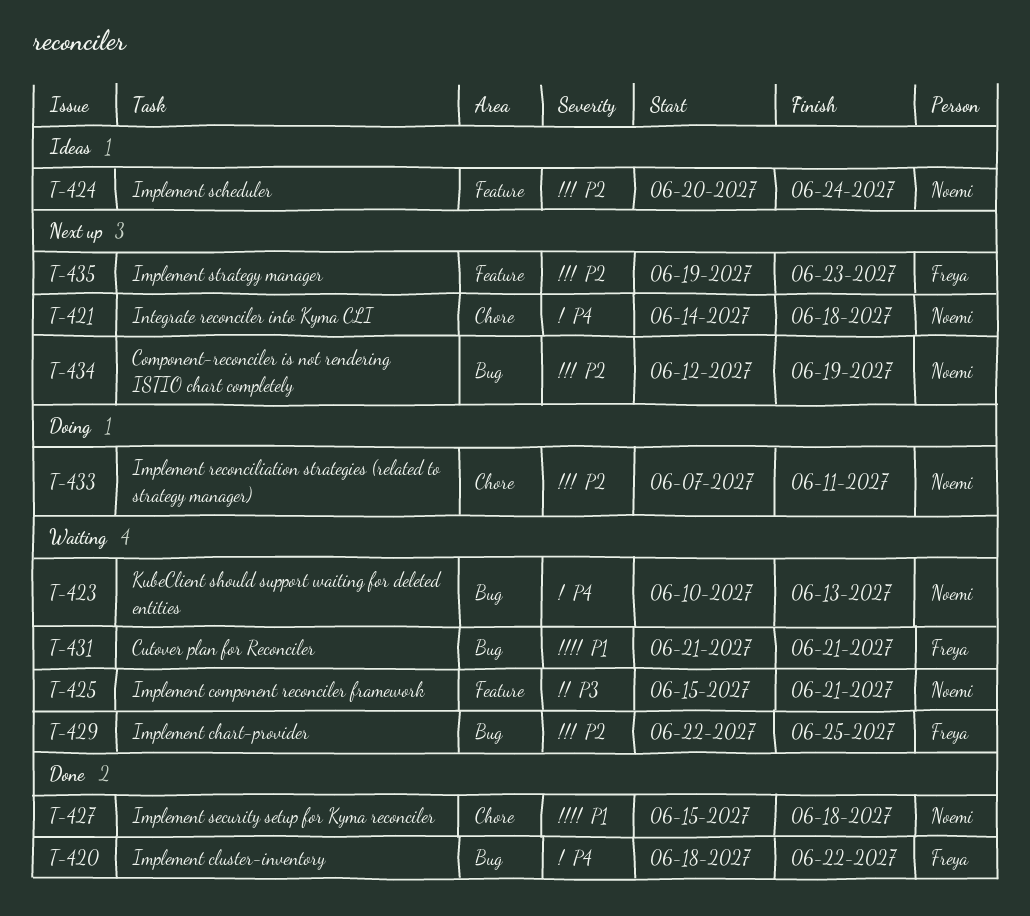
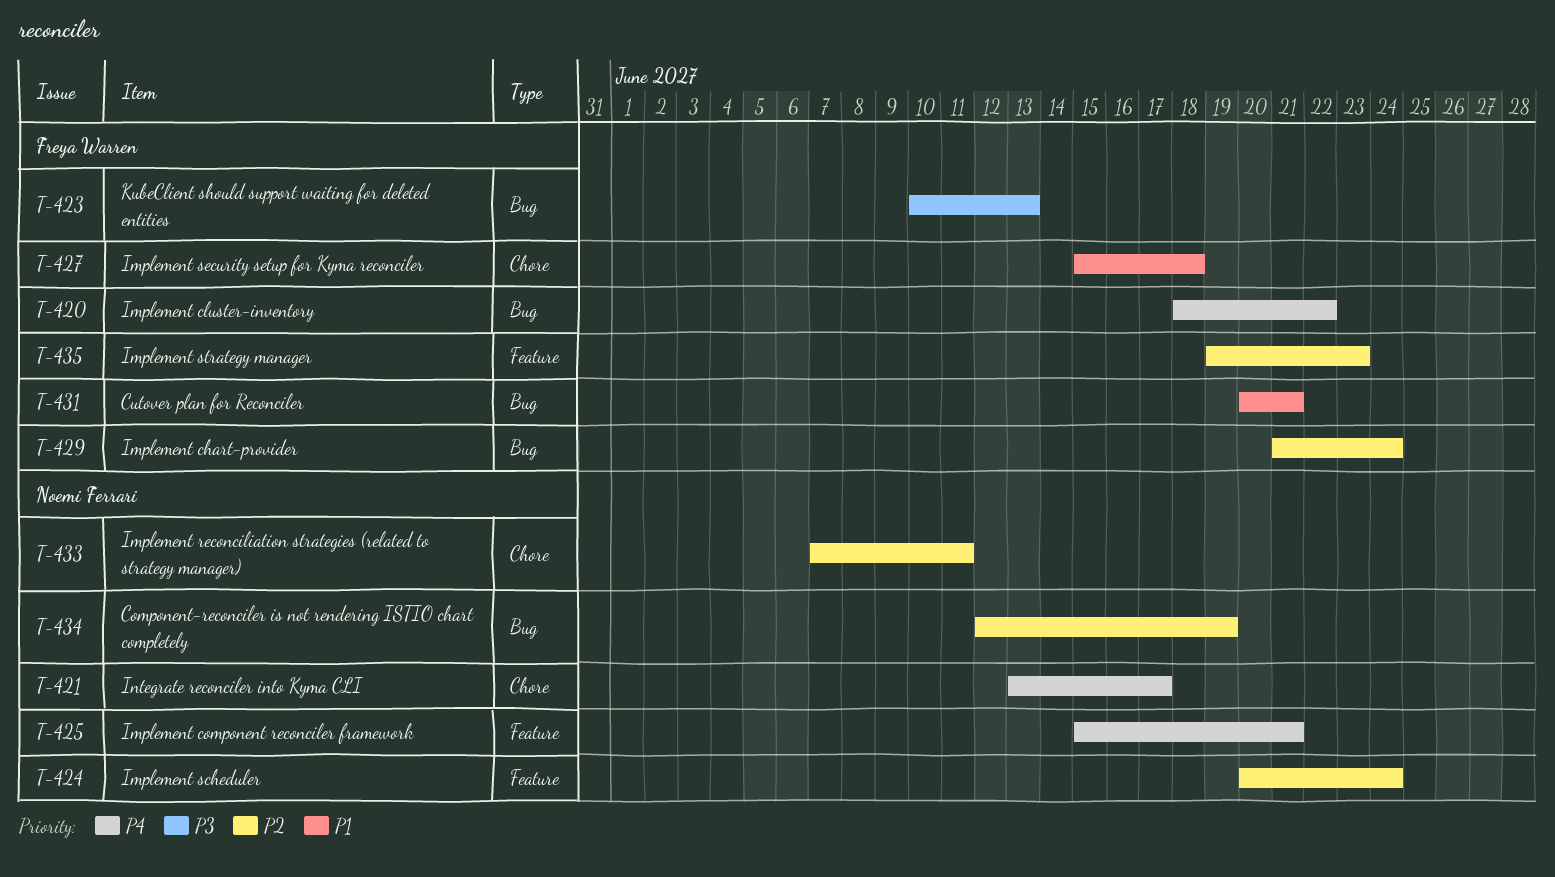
T-421, start: Jun 14 -> Jun 13
T-421, due: Jun 18 -> Jun 17
T-423, owner: Noemi Ferrari -> Freya Warren
T-423, priority: P4 -> P3
T-425, priority: P3 -> P4
T-427, owner: Noemi Ferrari -> Freya Warren
T-429, start: Jun 22 -> Jun 21
T-429, due: Jun 25 -> Jun 24
T-431, start: Jun 21 -> Jun 20

